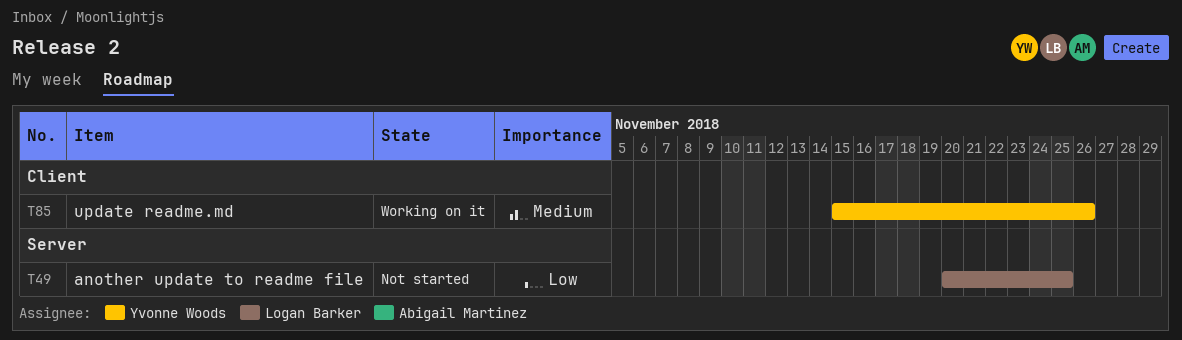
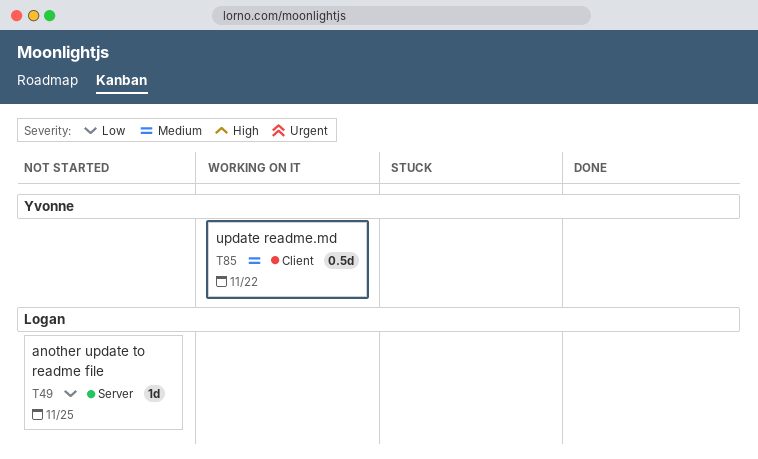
T85, due: Nov 26 -> Nov 22

